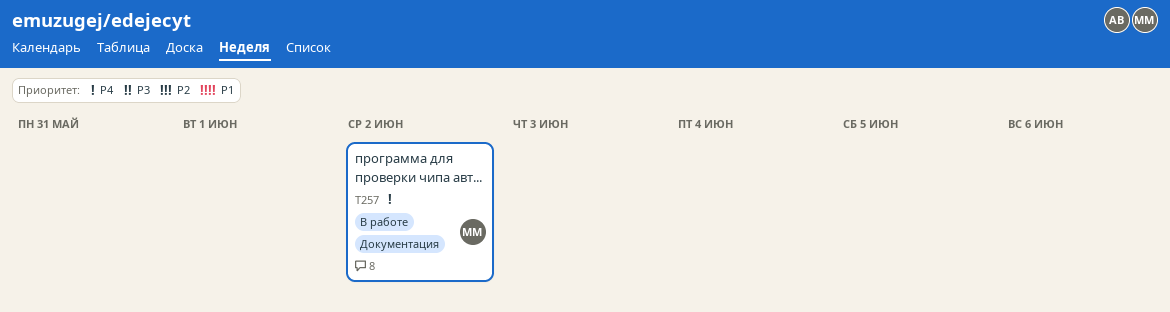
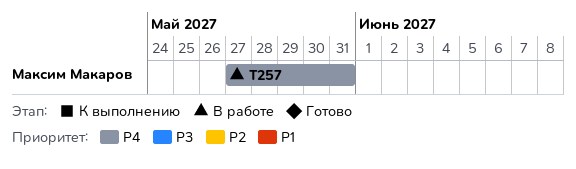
T257, due: Jun 2 -> May 31

